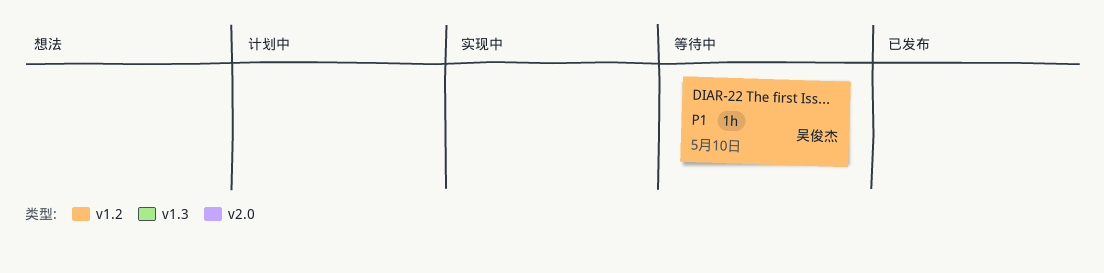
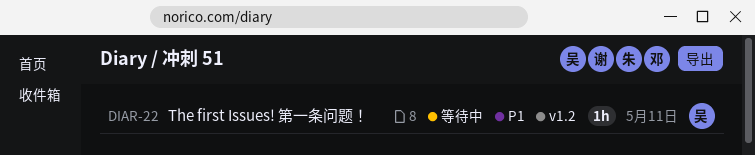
DIAR-22, due: May 10 -> May 11

